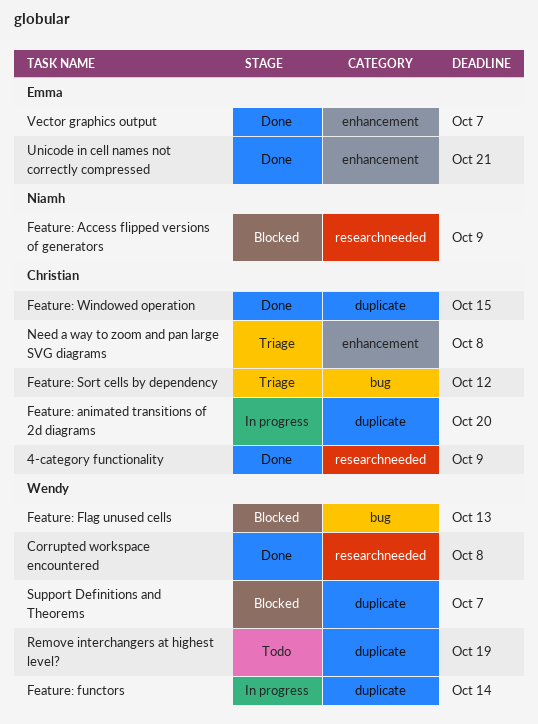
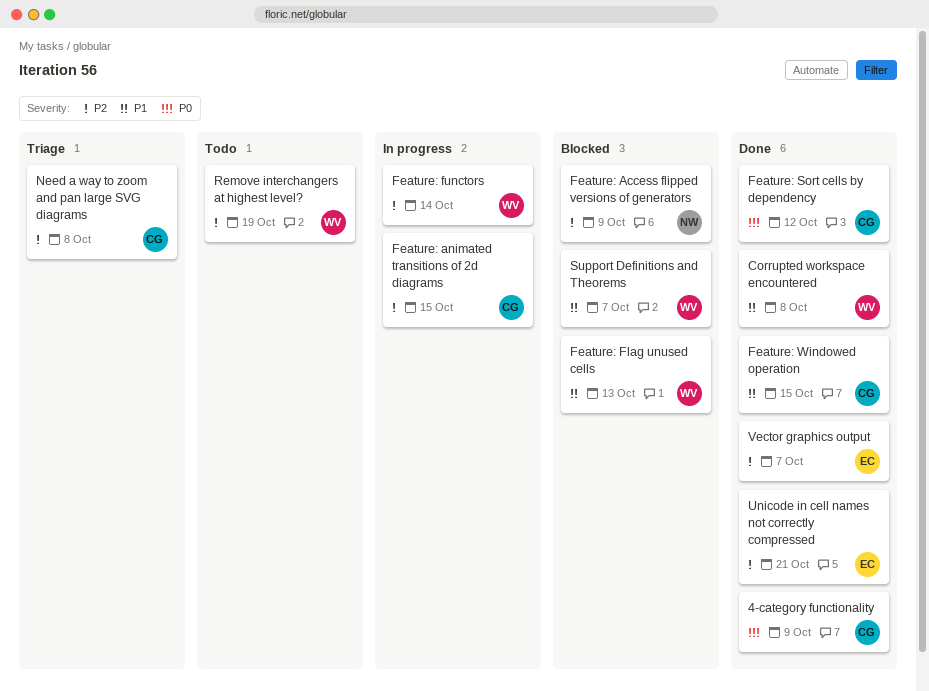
Feature: animated transitions of 2d diagrams, due: Oct 20 -> Oct 15
Feature: Sort cells by dependency, status: Triage -> Done

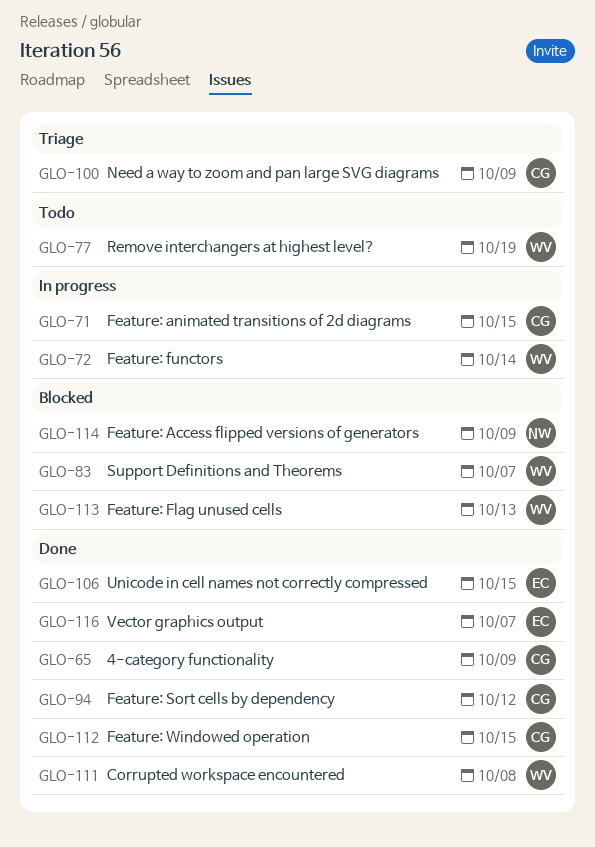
Need a way to zoom and pan large SVG diagrams, due: Oct 8 -> Oct 9
Unicode in cell names not correctly compressed, due: Oct 21 -> Oct 15

